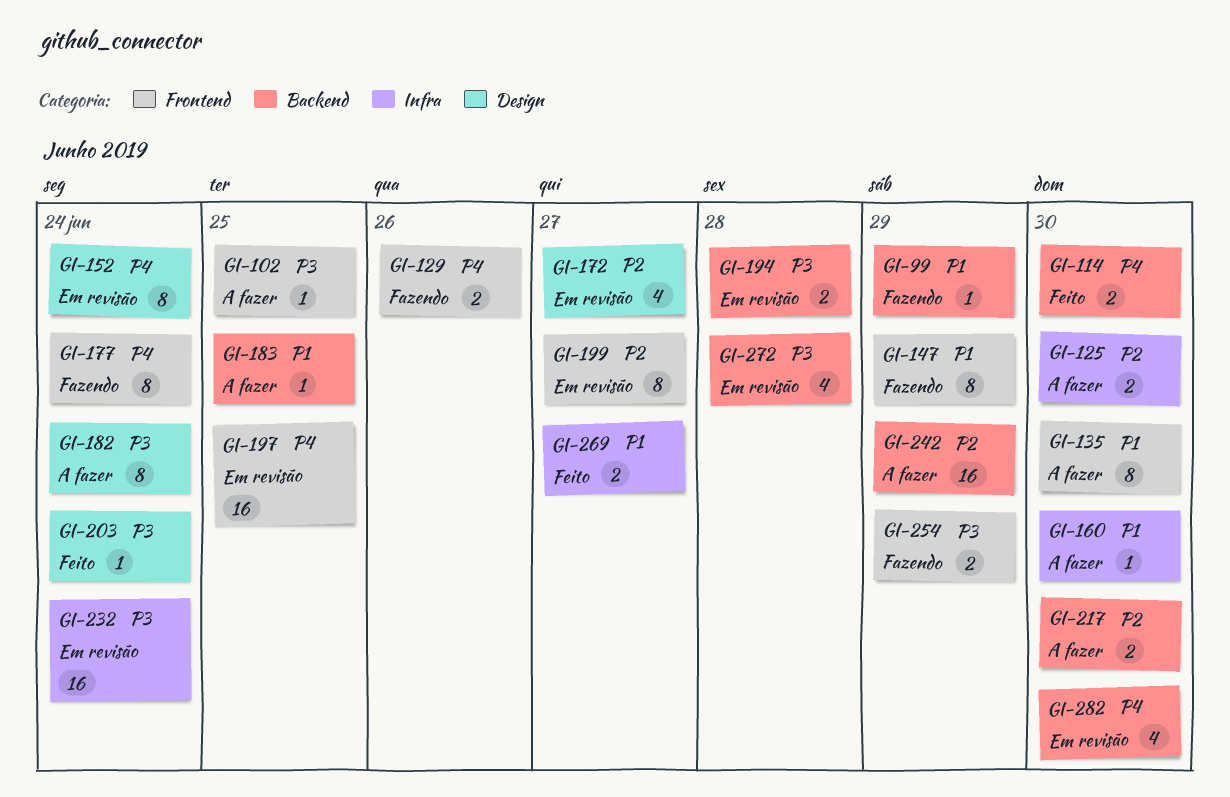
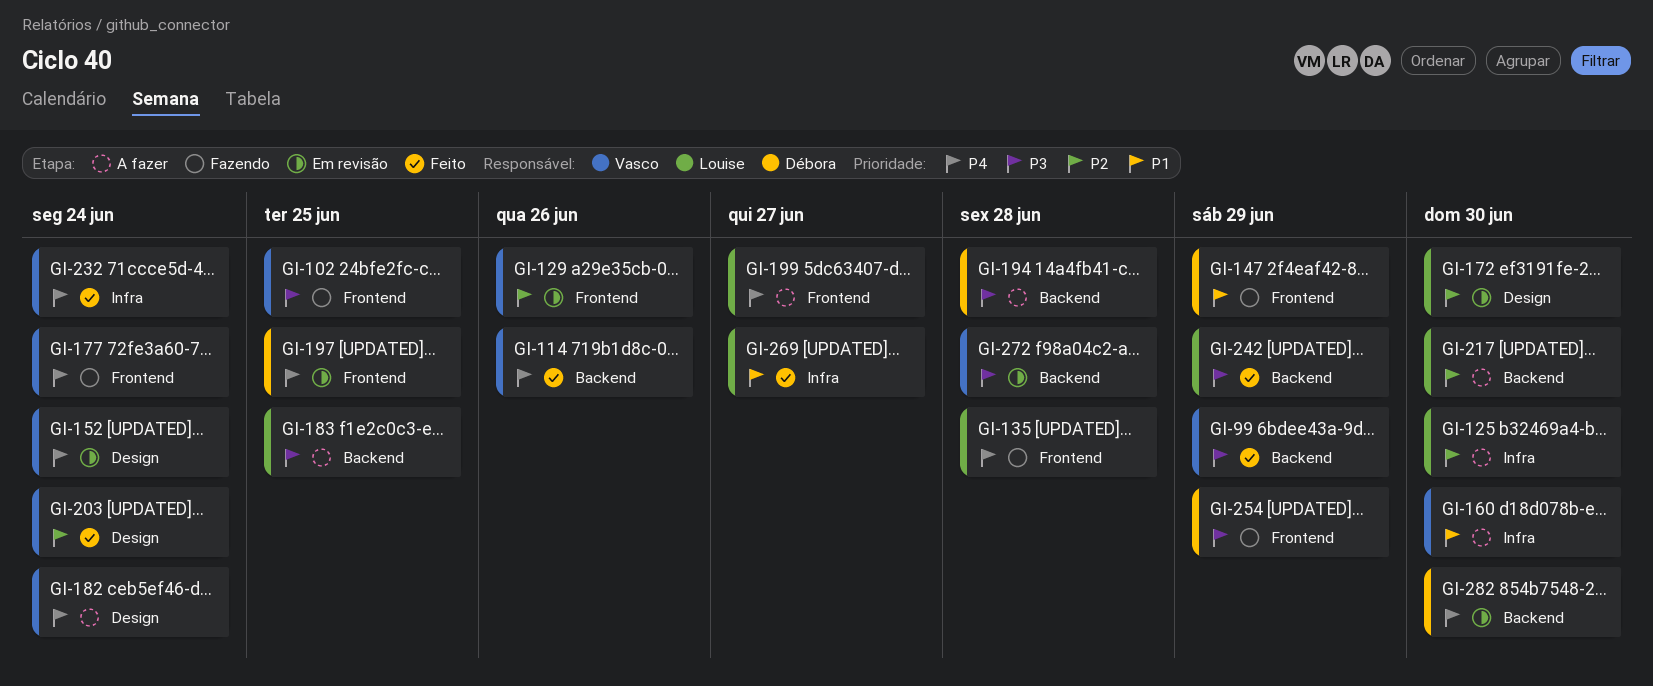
GI-99, status: Fazendo -> Feito
GI-99, priority: P1 -> P3
GI-102, status: A fazer -> Fazendo
GI-114, due: Jun 30 -> Jun 26
GI-129, status: Fazendo -> Em revisão
GI-129, priority: P4 -> P2
GI-135, status: A fazer -> Fazendo
GI-135, priority: P1 -> P4
GI-135, due: Jun 30 -> Jun 28
GI-172, due: Jun 27 -> Jun 30
GI-182, priority: P3 -> P4
GI-183, priority: P1 -> P3
GI-194, status: Em revisão -> A fazer
GI-199, status: Em revisão -> A fazer
GI-199, priority: P2 -> P4
GI-203, priority: P3 -> P2
GI-232, status: Em revisão -> Feito
GI-232, priority: P3 -> P4
GI-242, status: A fazer -> Feito
GI-242, priority: P2 -> P3

